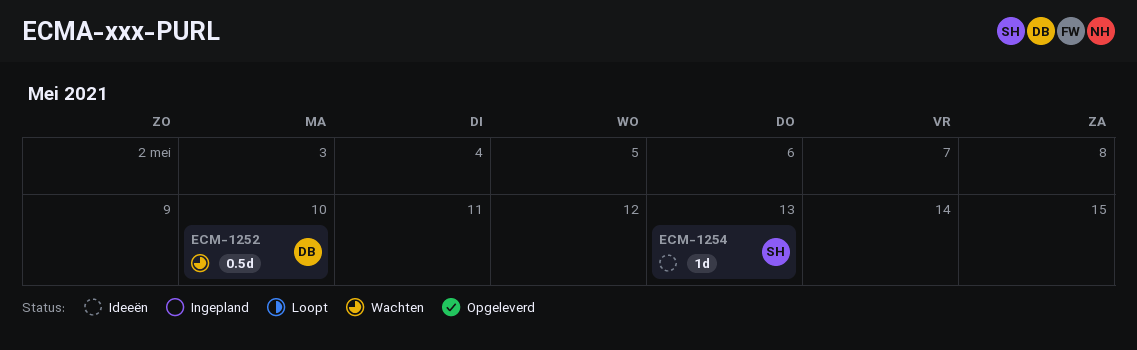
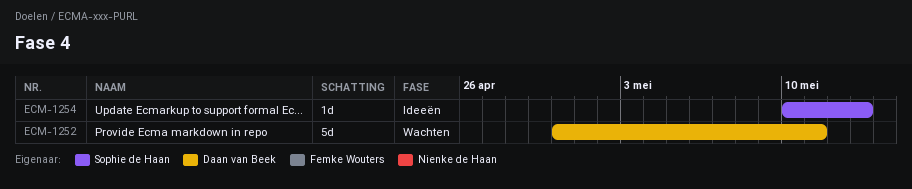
ECM-1252, estimate: 0.5d -> 5d
ECM-1252, due: May 10 -> May 11

